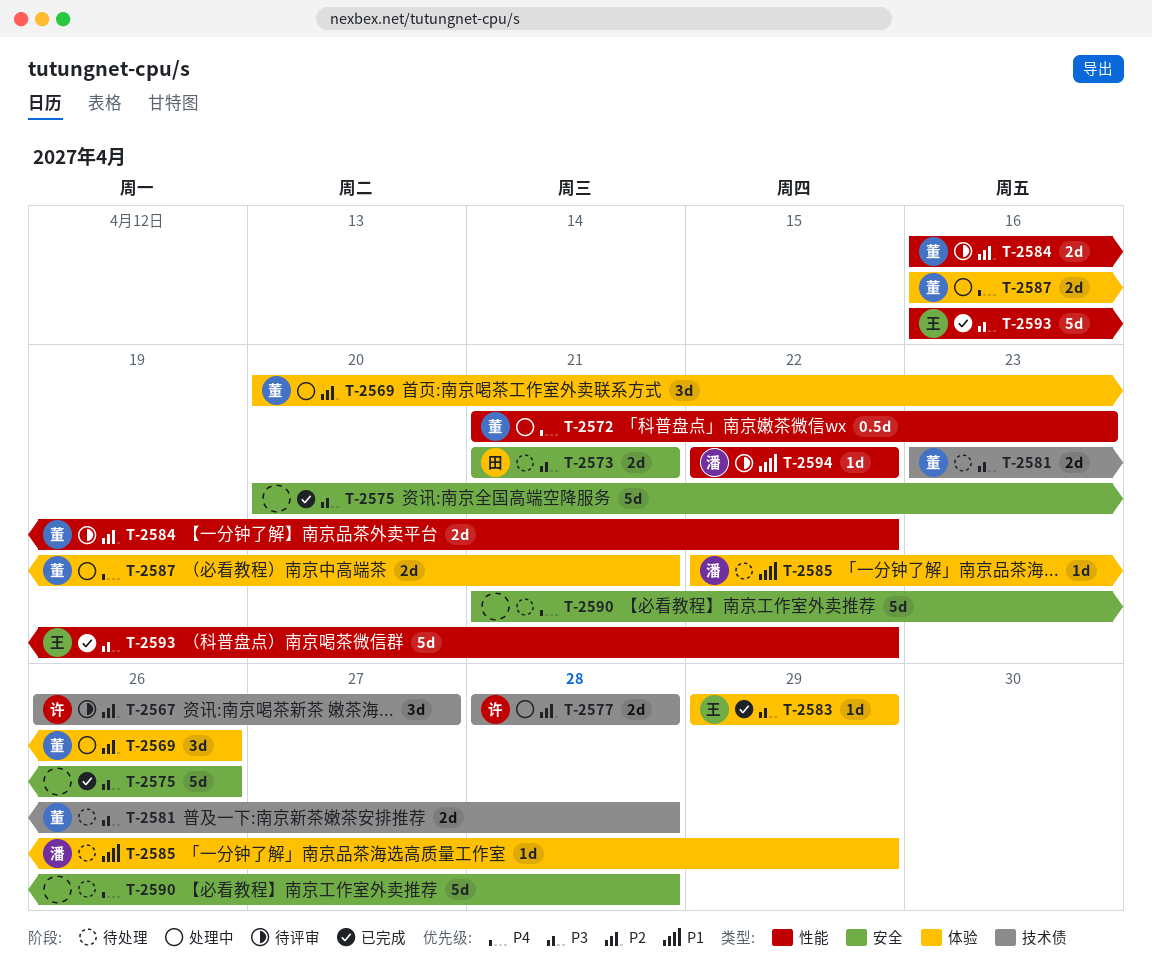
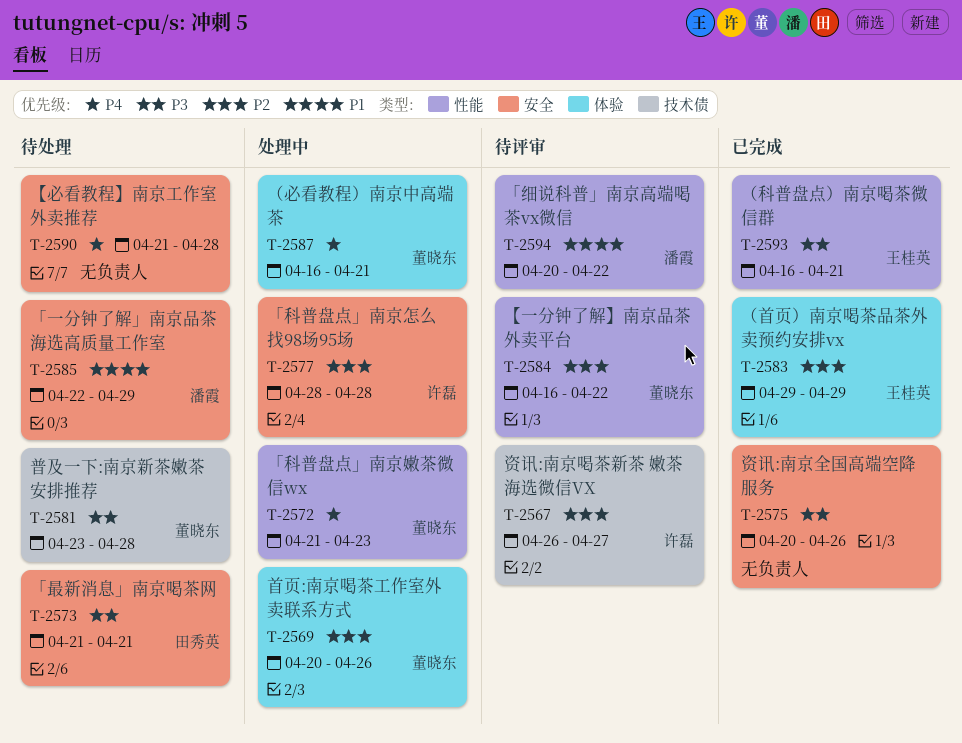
T-2577, label: 技术债 -> 安全
T-2583, priority: P3 -> P2
T-2585, label: 体验 -> 安全
T-2593, due: Apr 22 -> Apr 21
T-2594, start: Apr 22 -> Apr 20

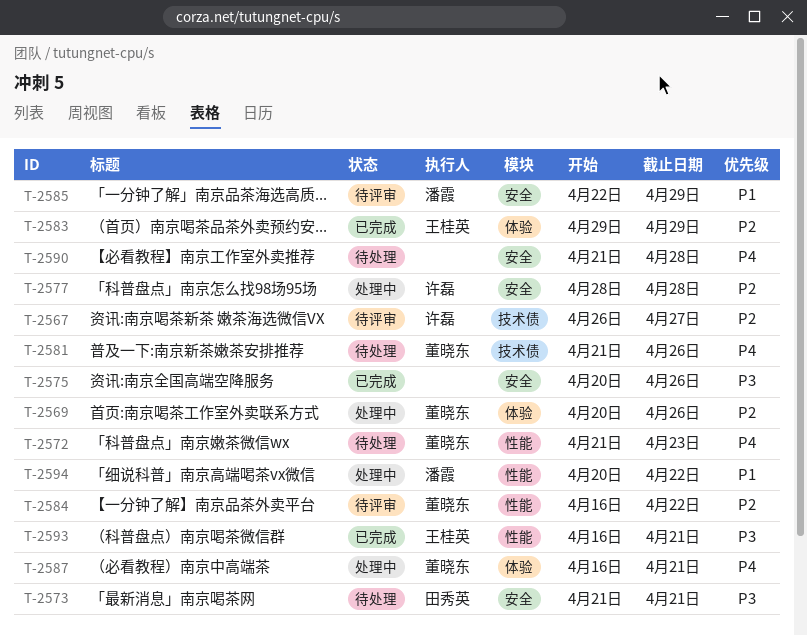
T-2572, status: 处理中 -> 待处理
T-2581, priority: P3 -> P4
T-2581, start: Apr 23 -> Apr 21
T-2581, due: Apr 28 -> Apr 26
T-2585, status: 待处理 -> 待评审
T-2594, status: 待评审 -> 处理中

